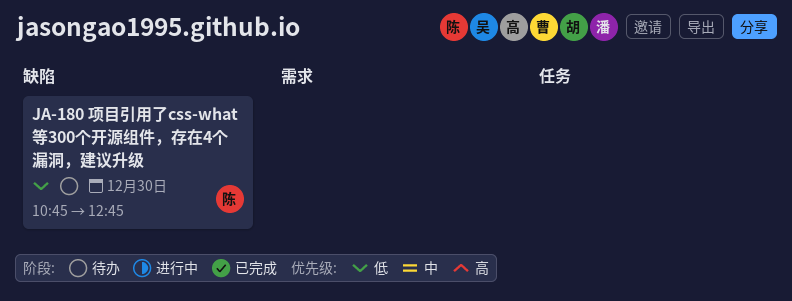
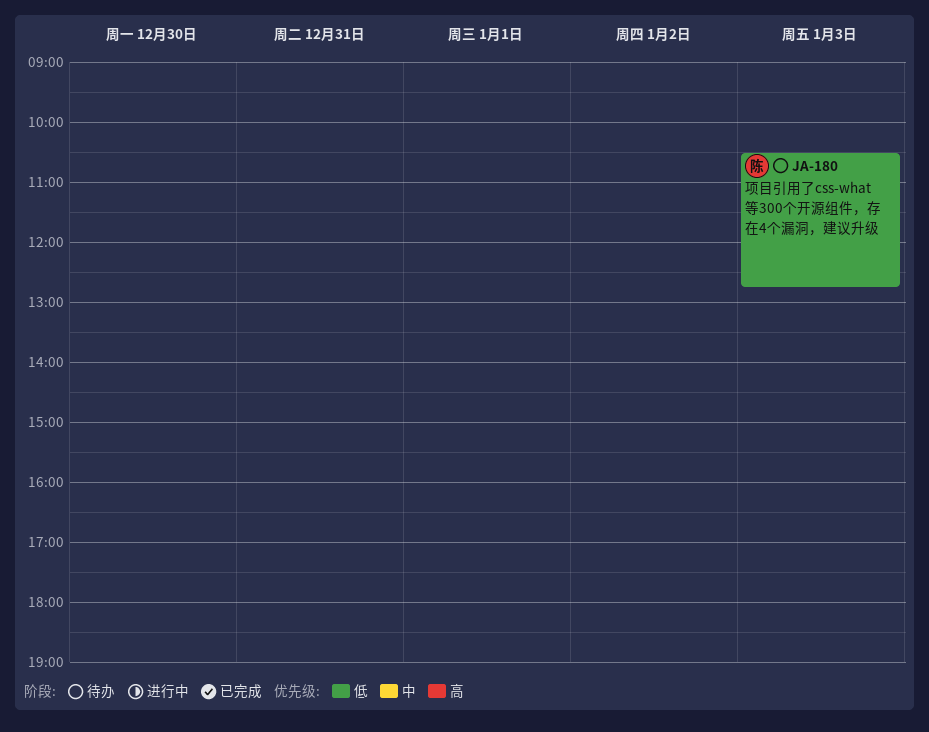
JA-180, day: Dec 30 -> Jan 3
JA-180, begins: 10:45 -> 10:30

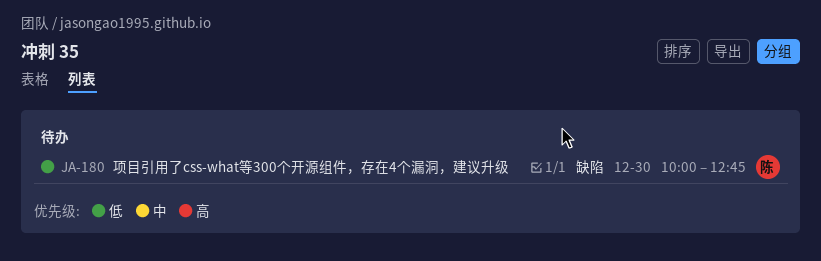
JA-180, day: Jan 3 -> Dec 30
JA-180, begins: 10:30 -> 10:00

